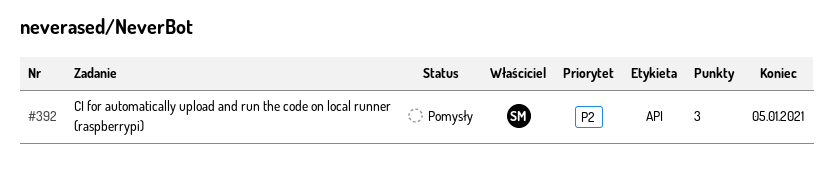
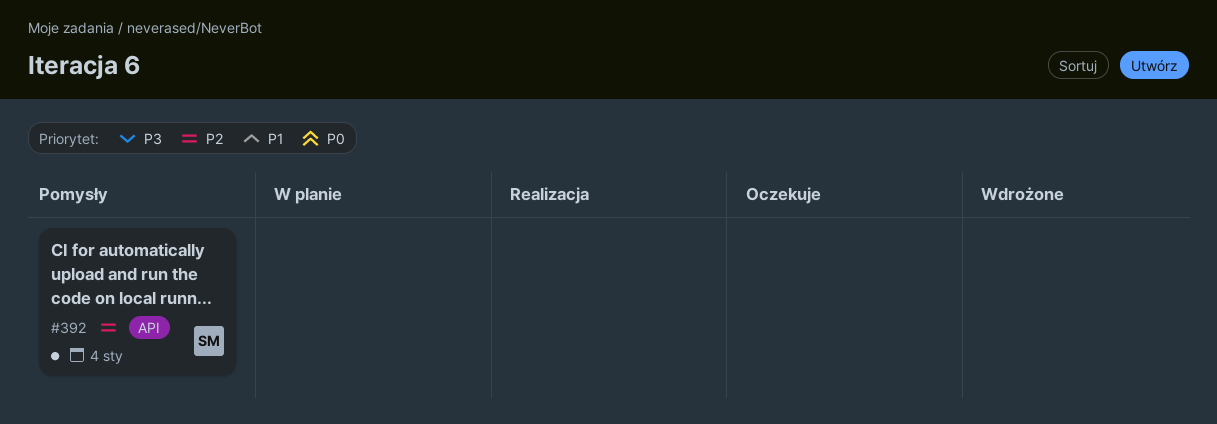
#392, estimate: 3 -> 1
#392, due: Jan 5 -> Jan 4

